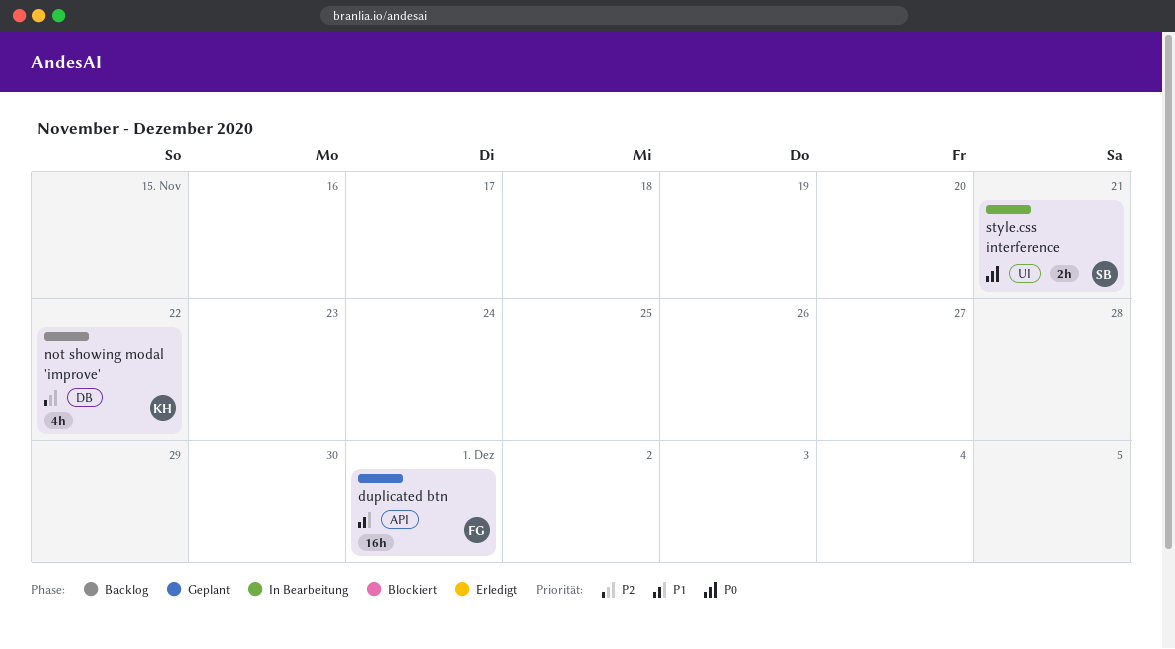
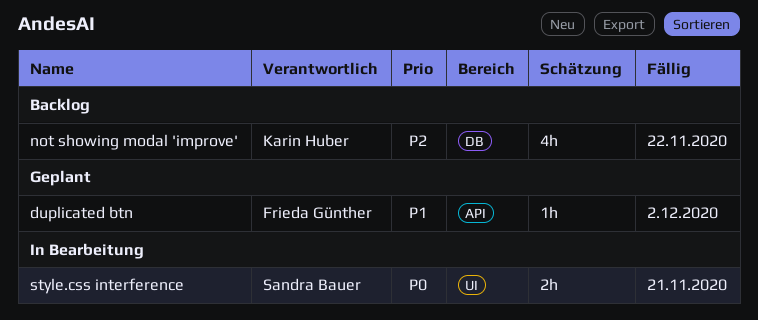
duplicated btn, estimate: 16h -> 1h
duplicated btn, due: Dec 1 -> Dec 2

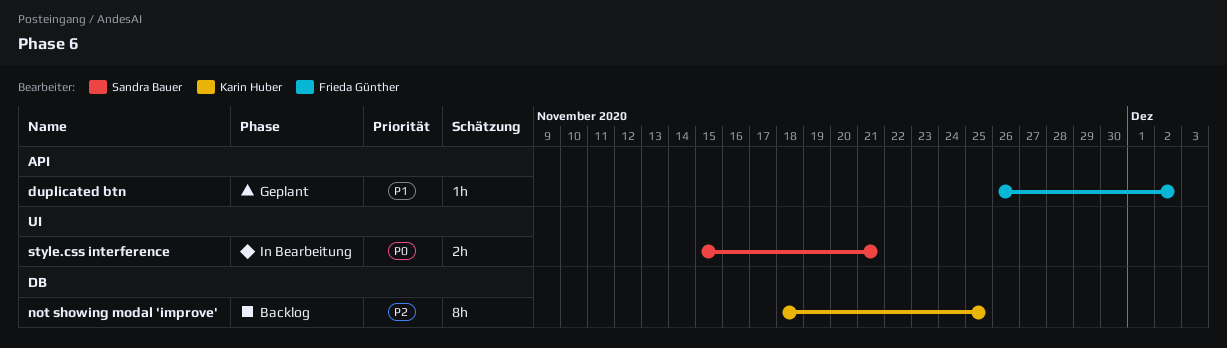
not showing modal 'improve', estimate: 4h -> 8h
not showing modal 'improve', due: Nov 22 -> Nov 25

